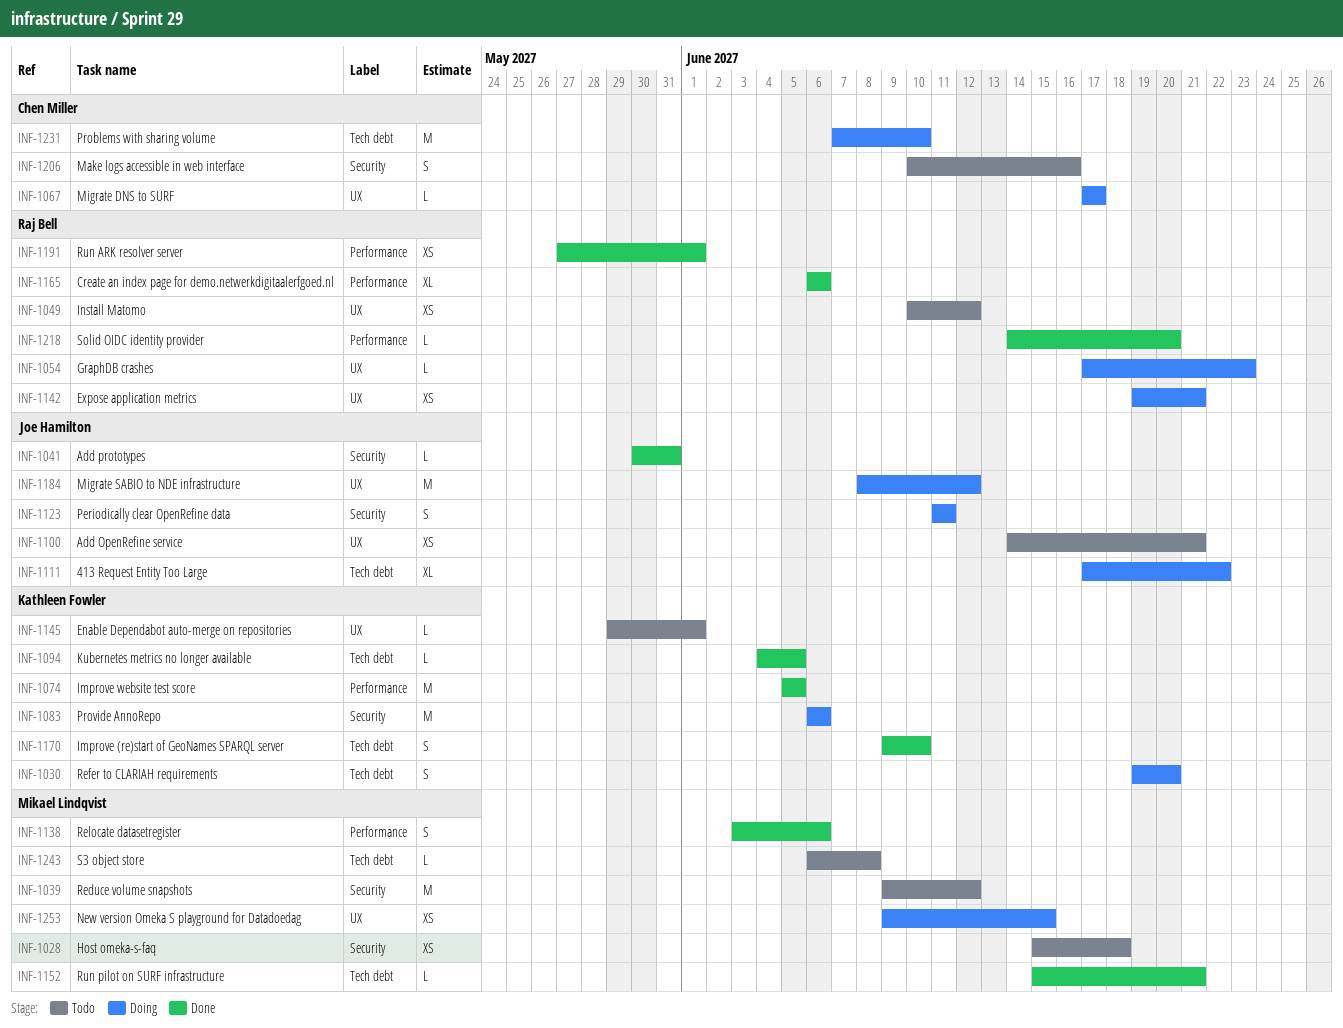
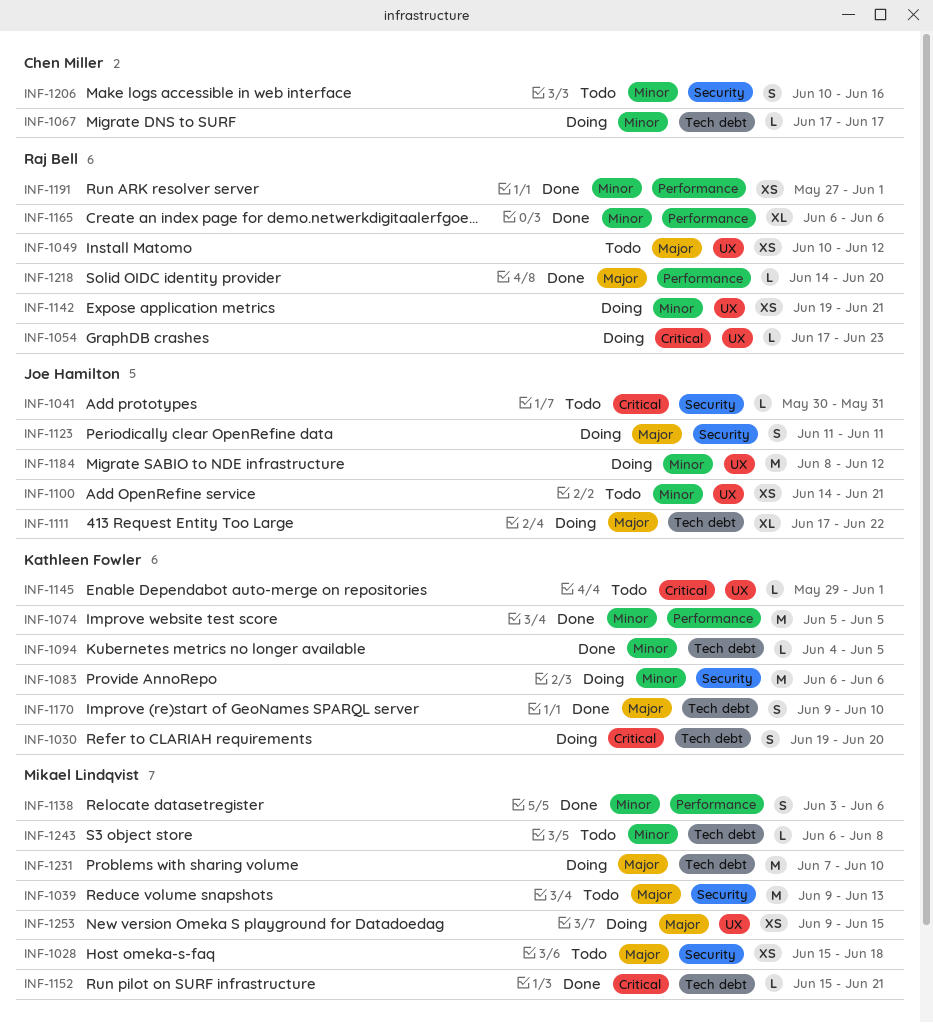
INF-1039, due: Jun 12 -> Jun 13
INF-1041, status: Done -> Todo
INF-1067, label: UX -> Tech debt
INF-1231, owner: Chen Miller -> Mikael Lindqvist

